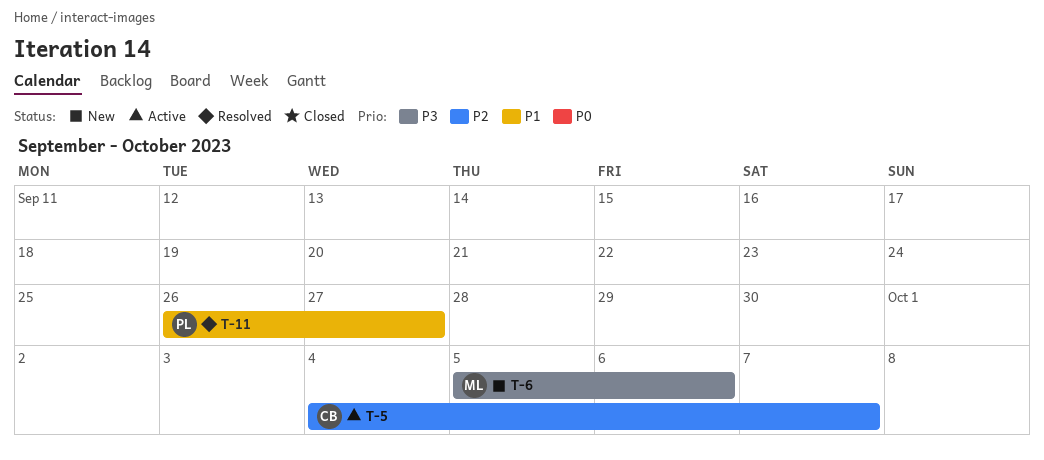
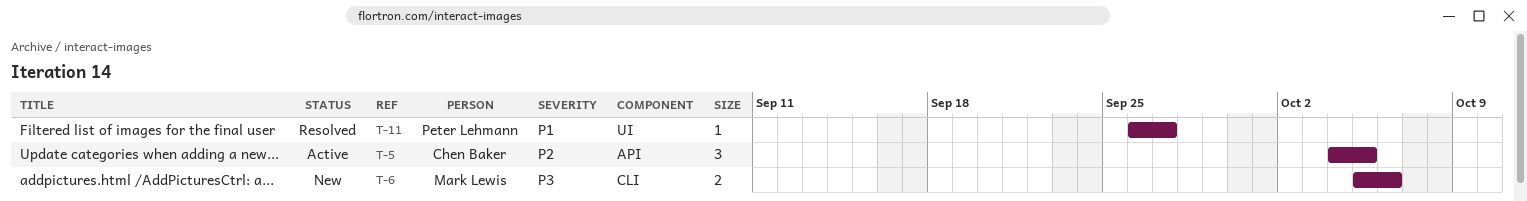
T-5, due: Oct 7 -> Oct 5

